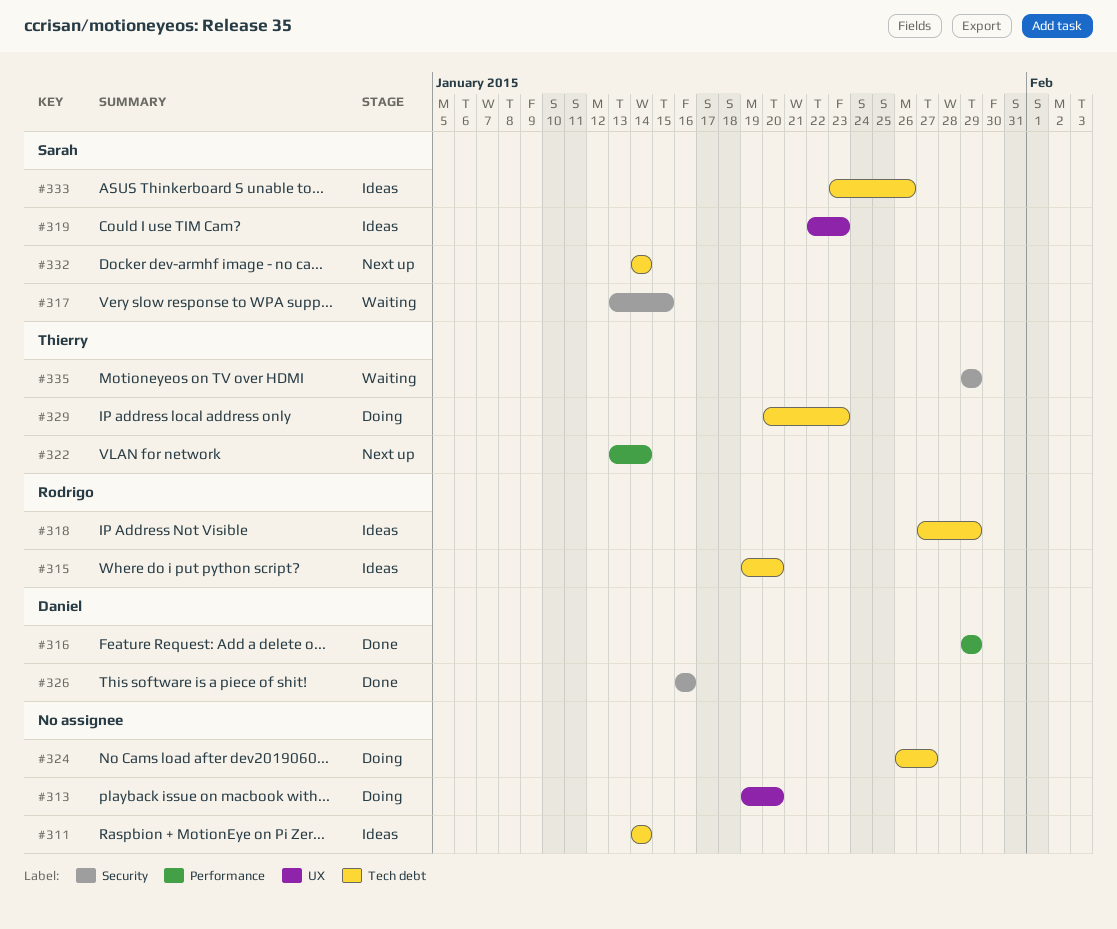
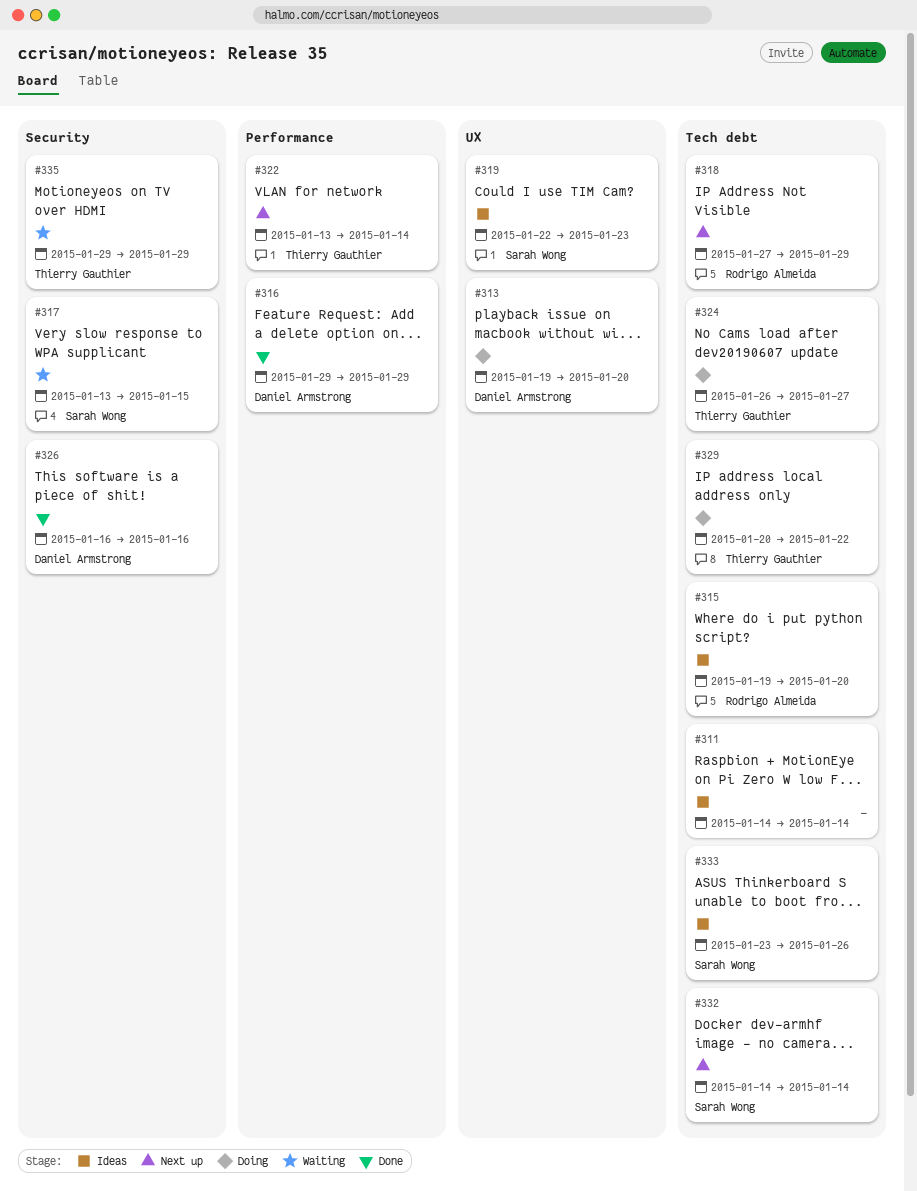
#313, owner: none -> Daniel Armstrong
#318, status: Ideas -> Next up
#324, owner: none -> Thierry Gauthier
#329, due: Jan 23 -> Jan 22

